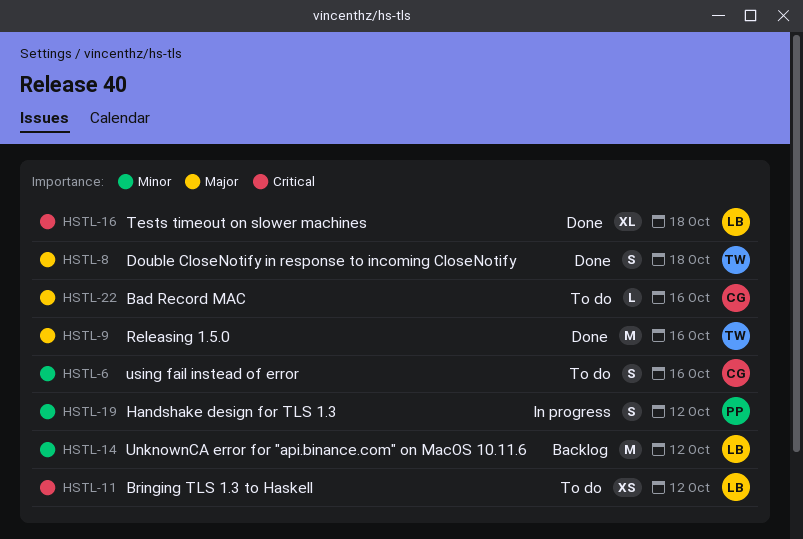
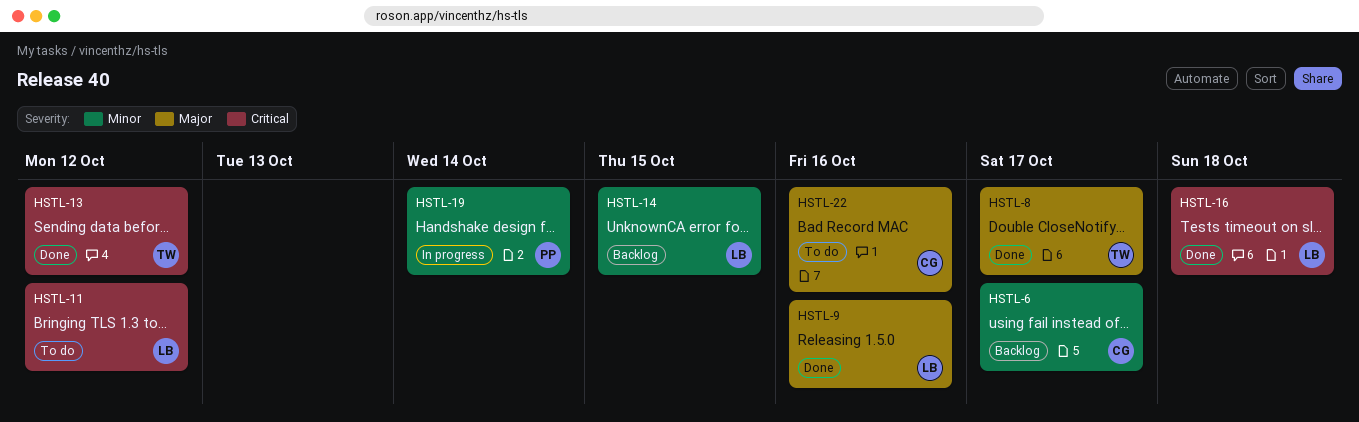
HSTL-6, status: To do -> Backlog
HSTL-6, due: Oct 16 -> Oct 17
HSTL-8, due: Oct 18 -> Oct 17
HSTL-9, owner: TW -> LB
HSTL-13: none -> present
HSTL-14, due: Oct 12 -> Oct 15
HSTL-19, due: Oct 12 -> Oct 14

